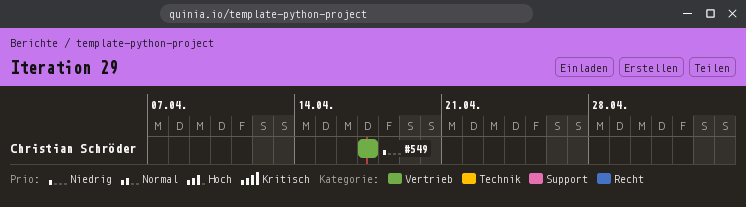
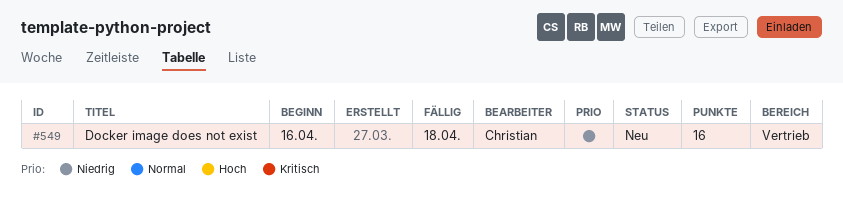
#549, start: Apr 17 -> Apr 16
#549, due: Apr 17 -> Apr 18

